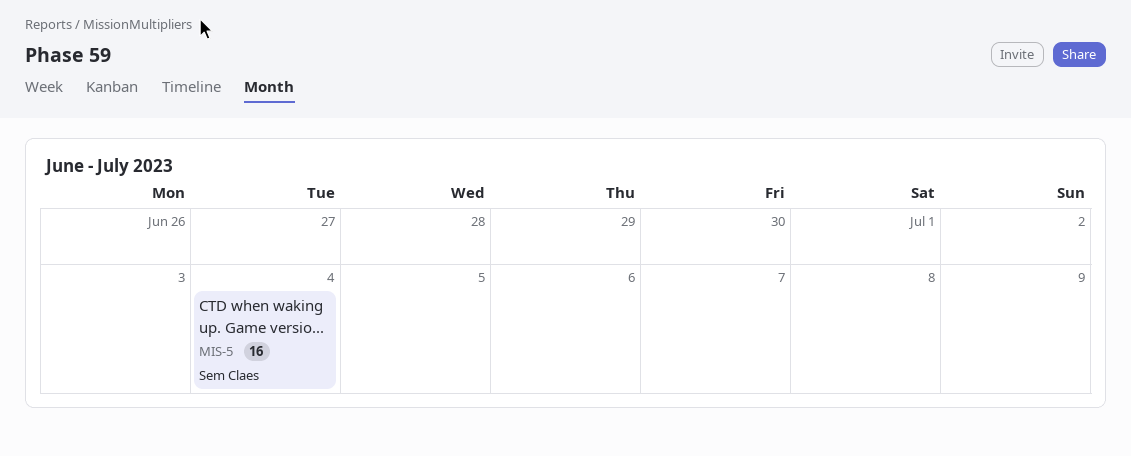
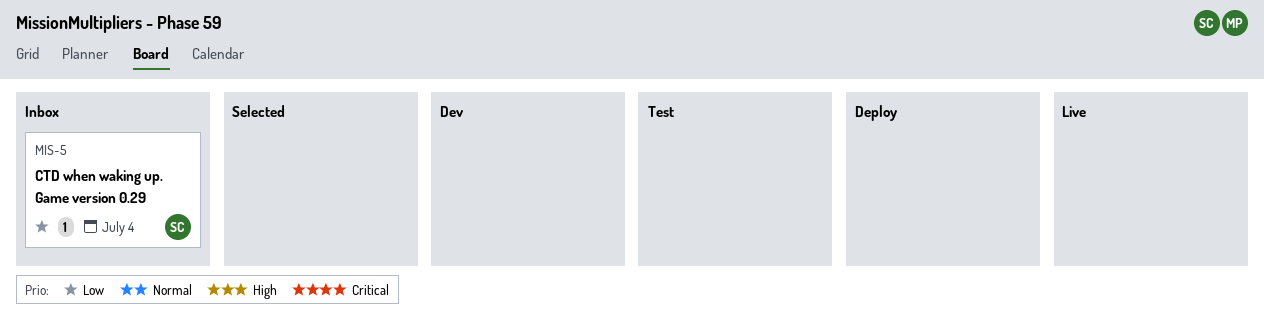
MIS-5, estimate: 16 -> 1

